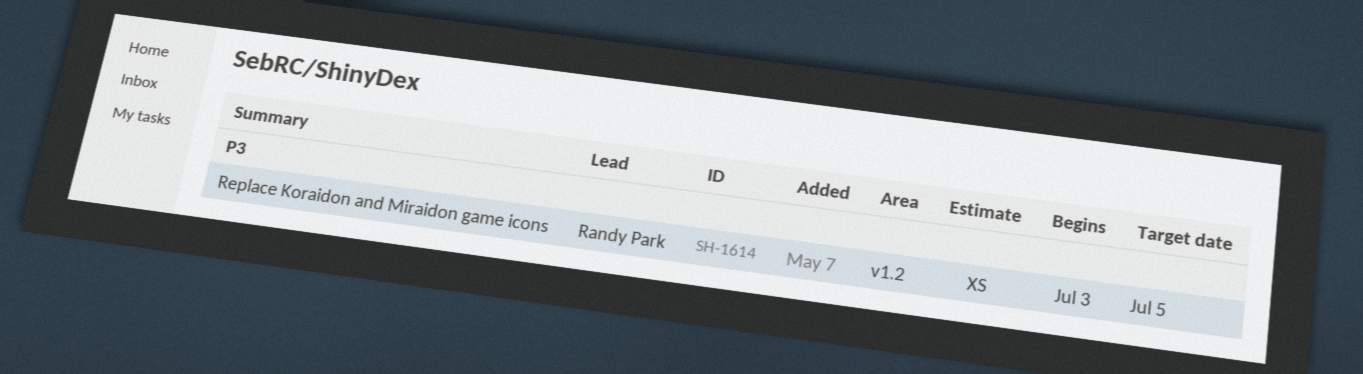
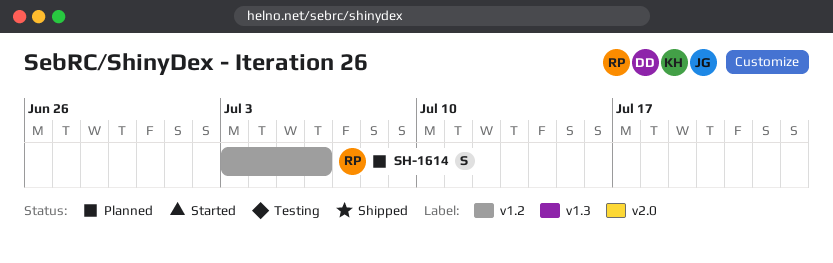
SH-1614, estimate: XS -> S
SH-1614, due: Jul 5 -> Jul 6

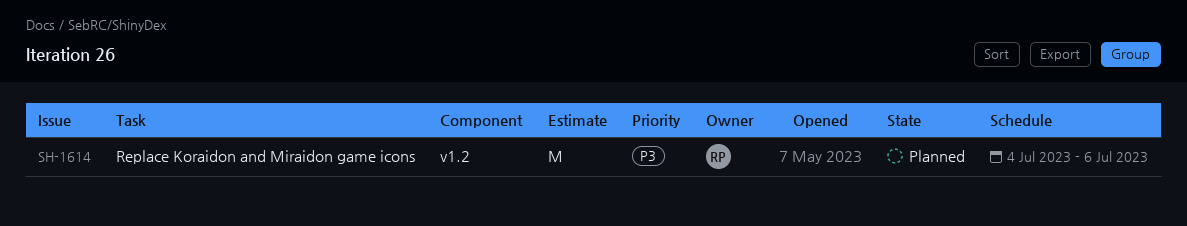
SH-1614, estimate: S -> M
SH-1614, start: Jul 3 -> Jul 4

